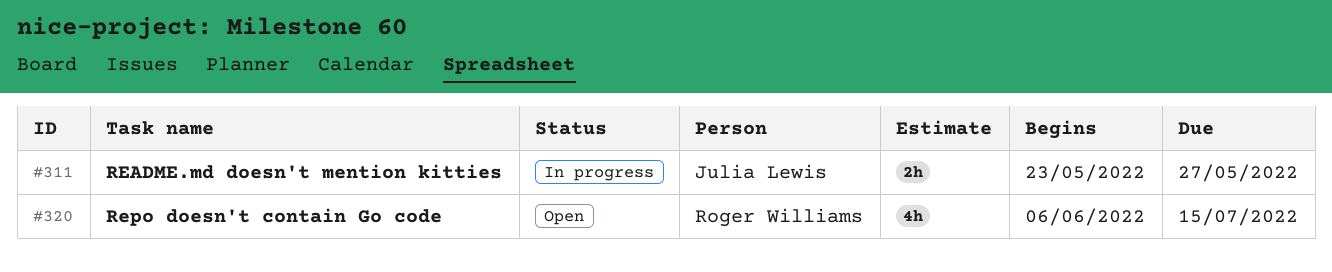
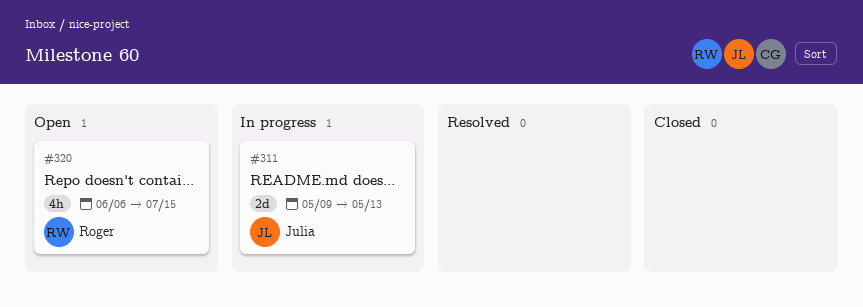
#311, estimate: 2h -> 2d
#311, start: May 23 -> May 9
#311, due: May 27 -> May 13

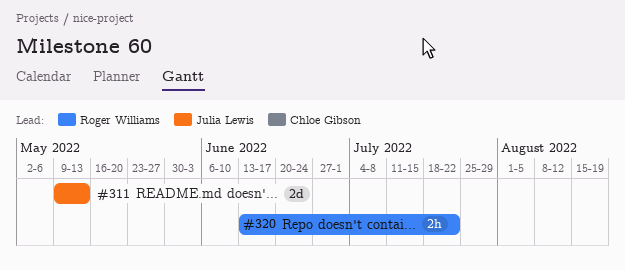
#320, estimate: 4h -> 2h
#320, start: Jun 6 -> Jun 13
#320, due: Jul 15 -> Jul 22

